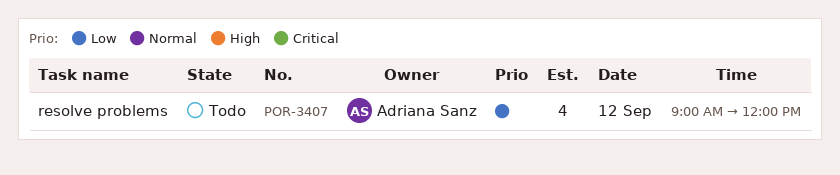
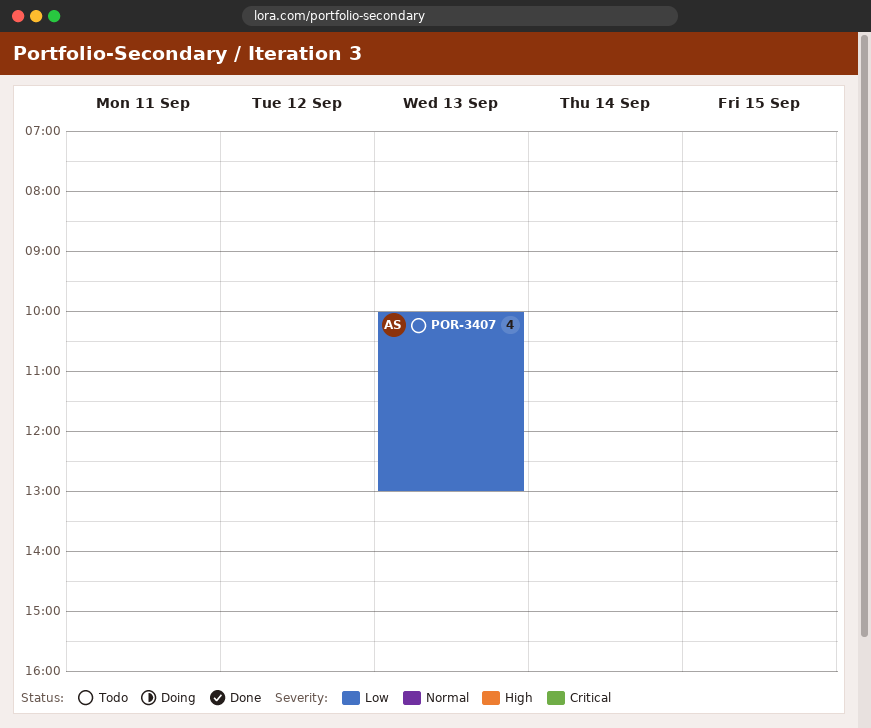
POR-3407, day: Sep 12 -> Sep 13
POR-3407, begins: 09:00 -> 10:00
POR-3407, ends: 12:00 -> 13:00

